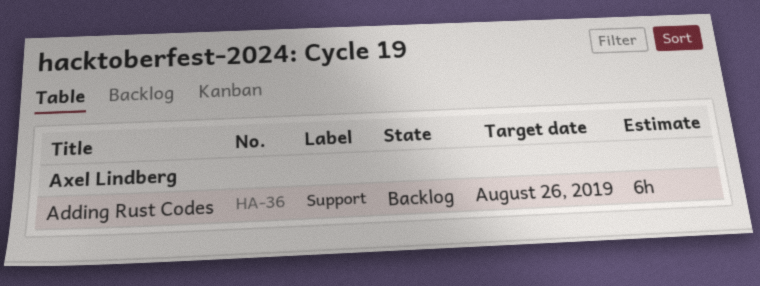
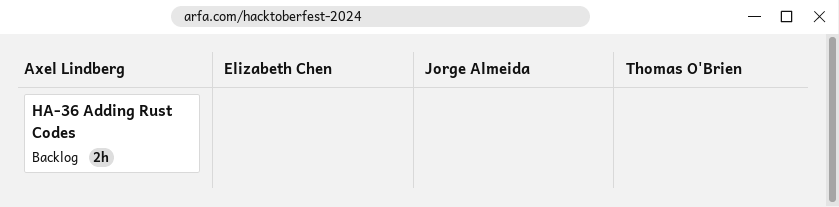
HA-36, estimate: 6h -> 2h

